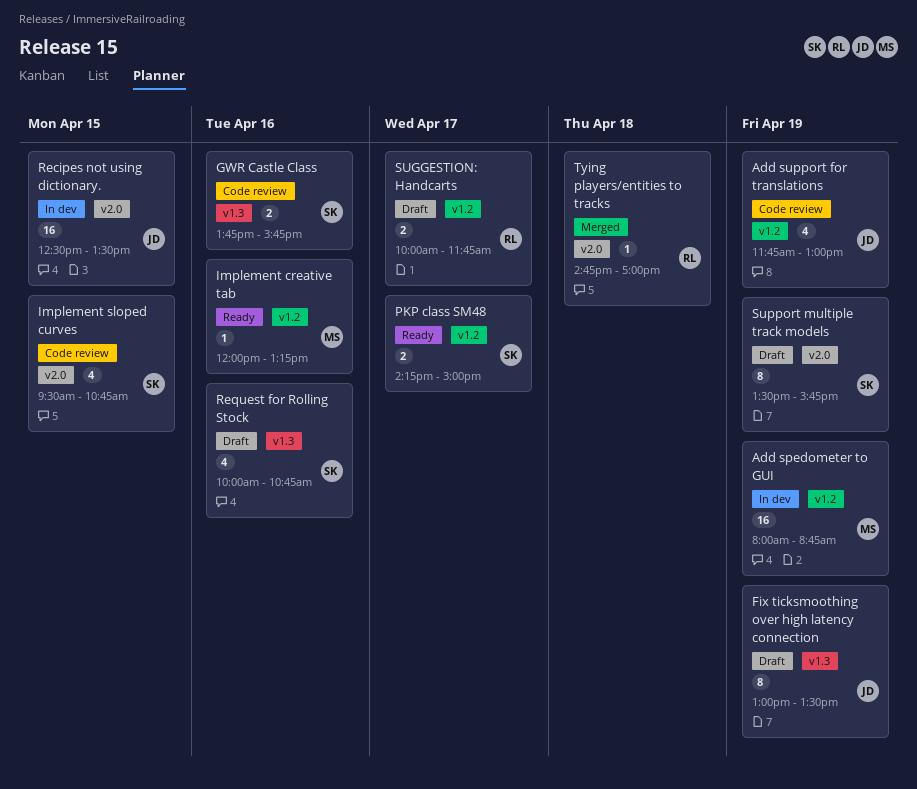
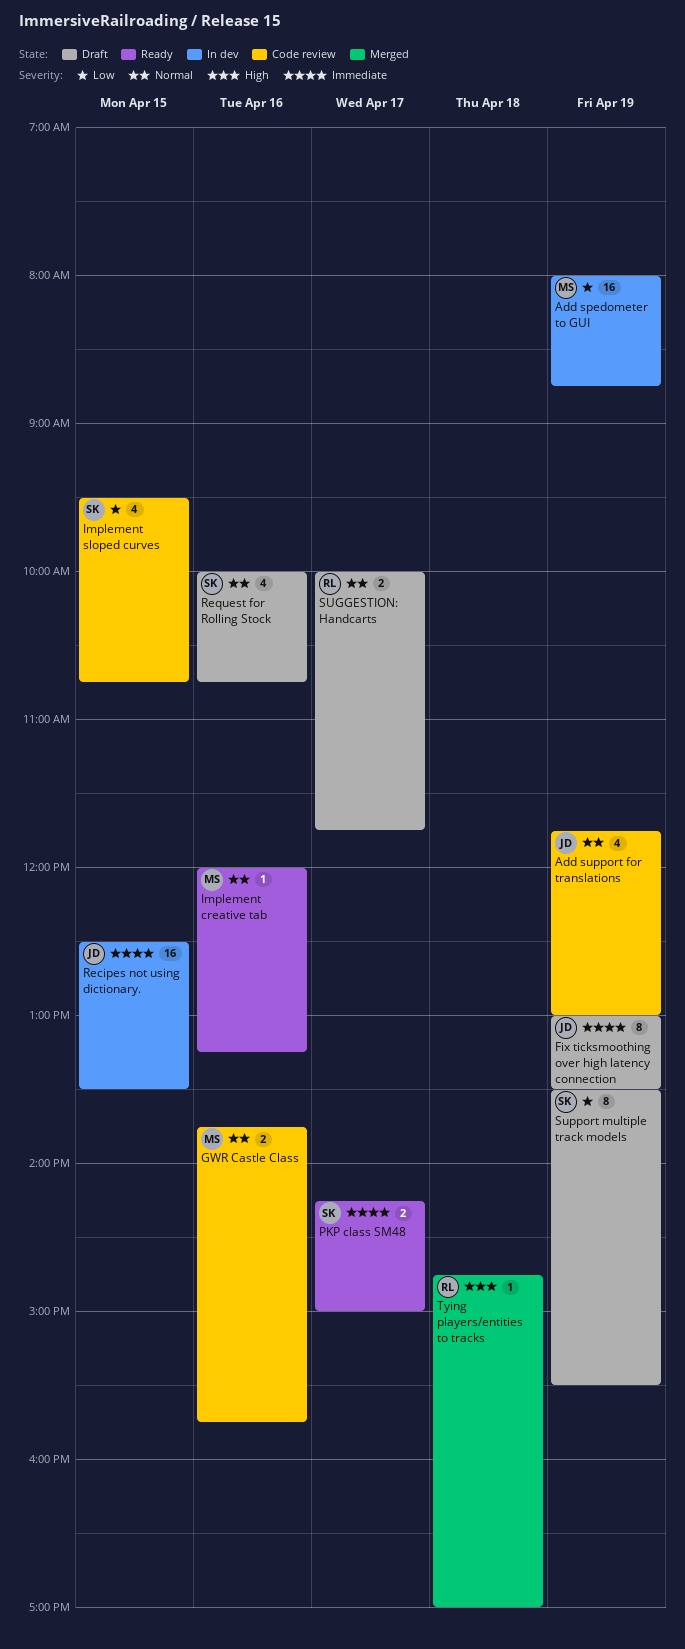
GWR Castle Class, owner: SK -> MS
Support multiple track models, ends: 15:45 -> 15:30

